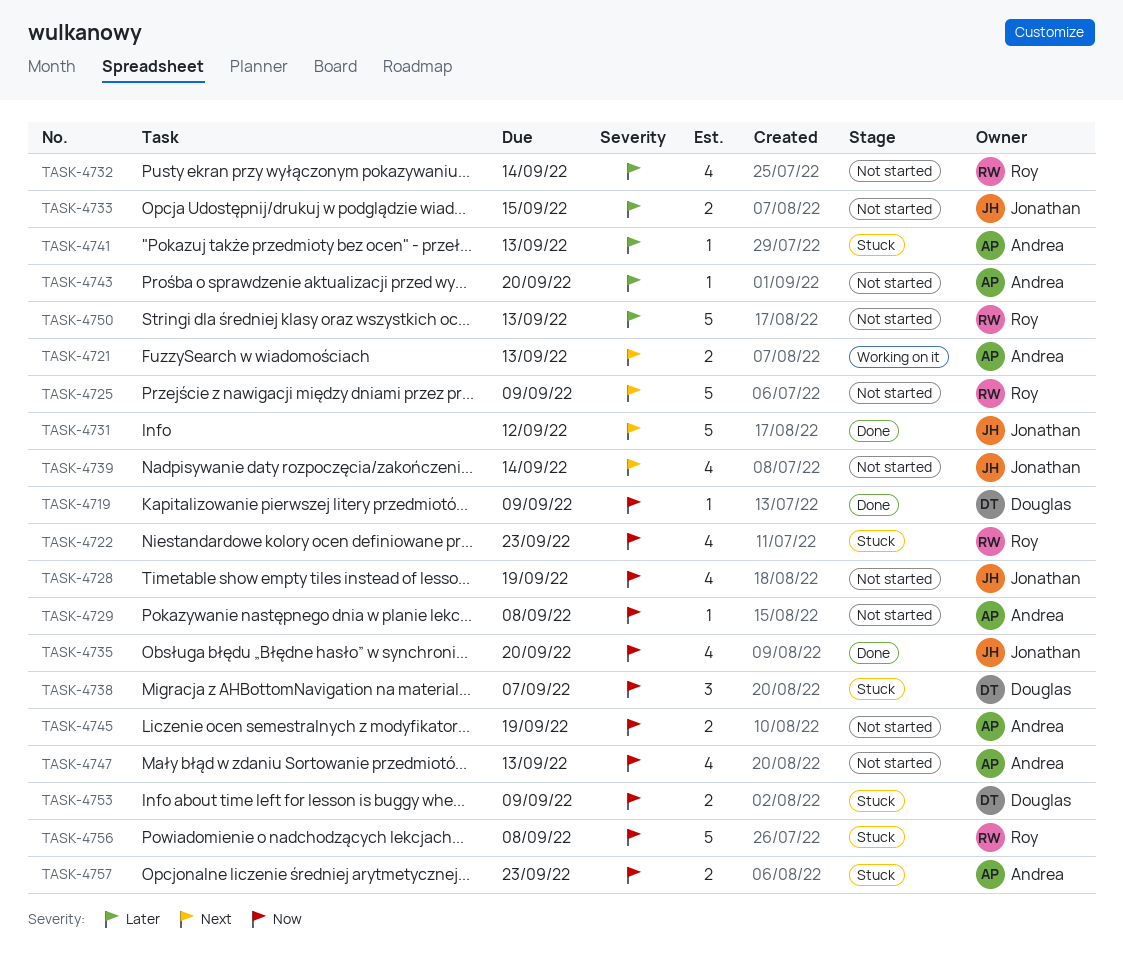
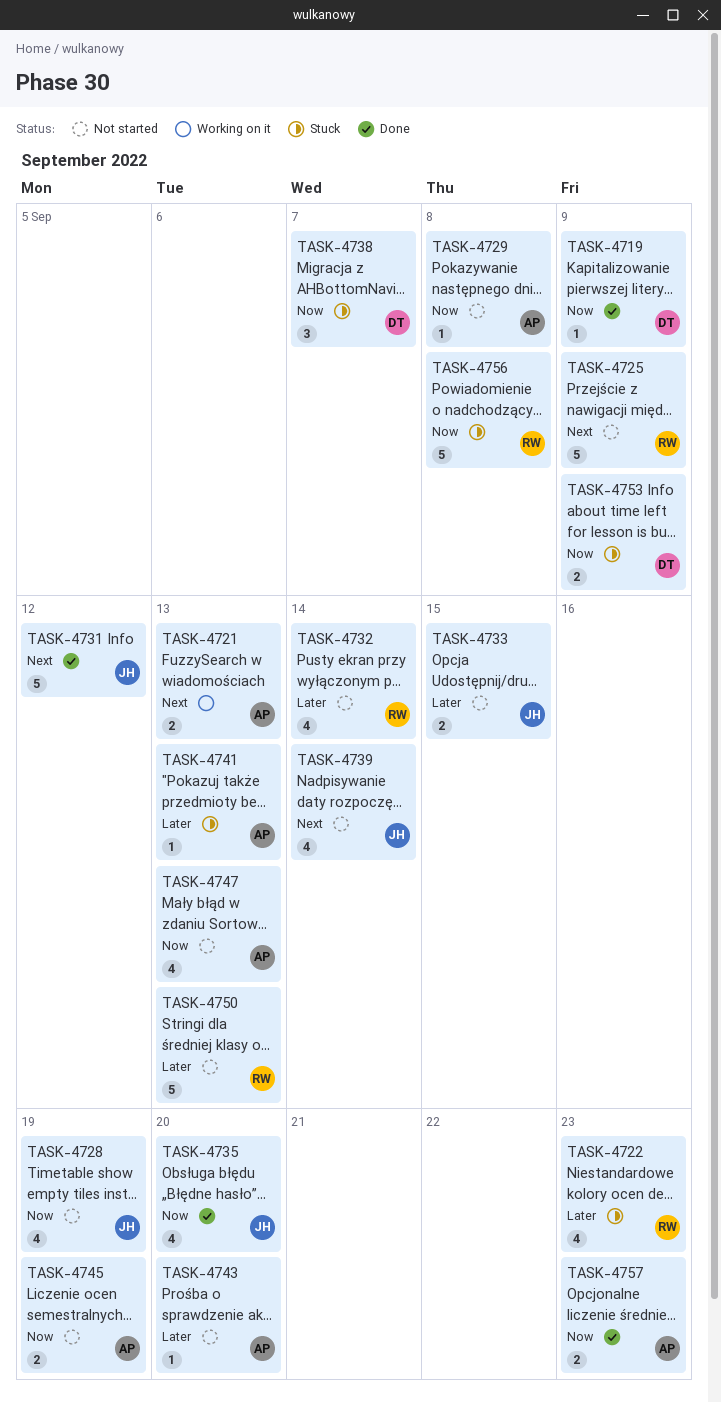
TASK-4722, priority: Now -> Later
TASK-4757, status: Stuck -> Done

